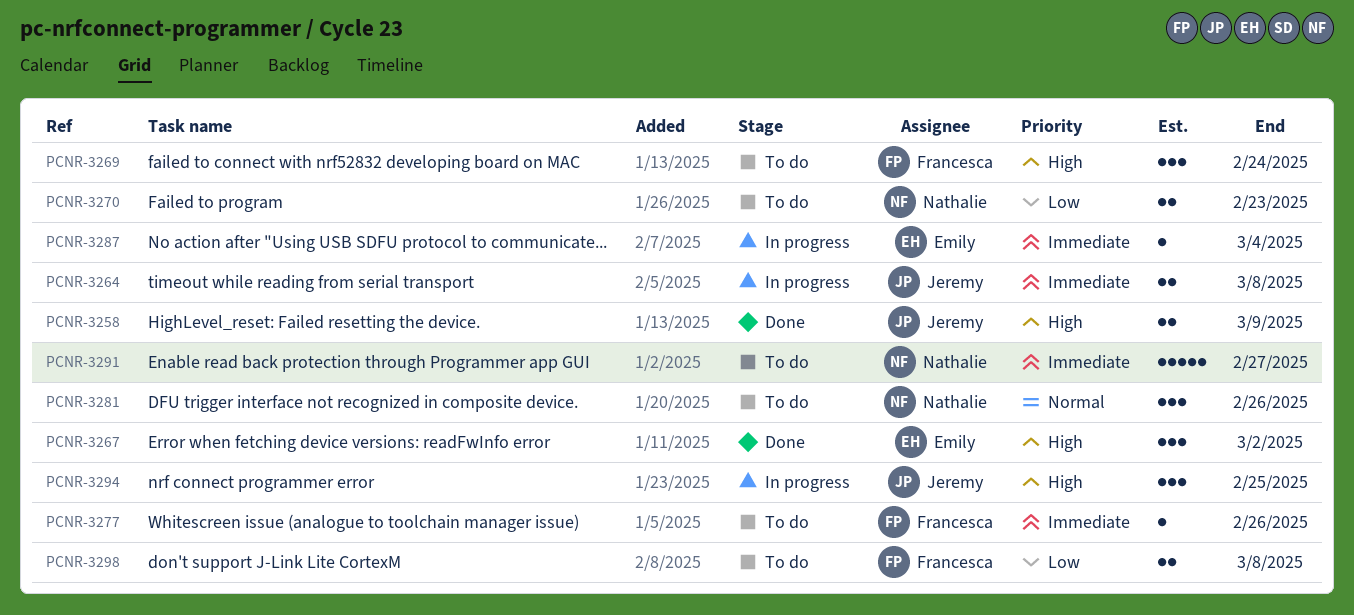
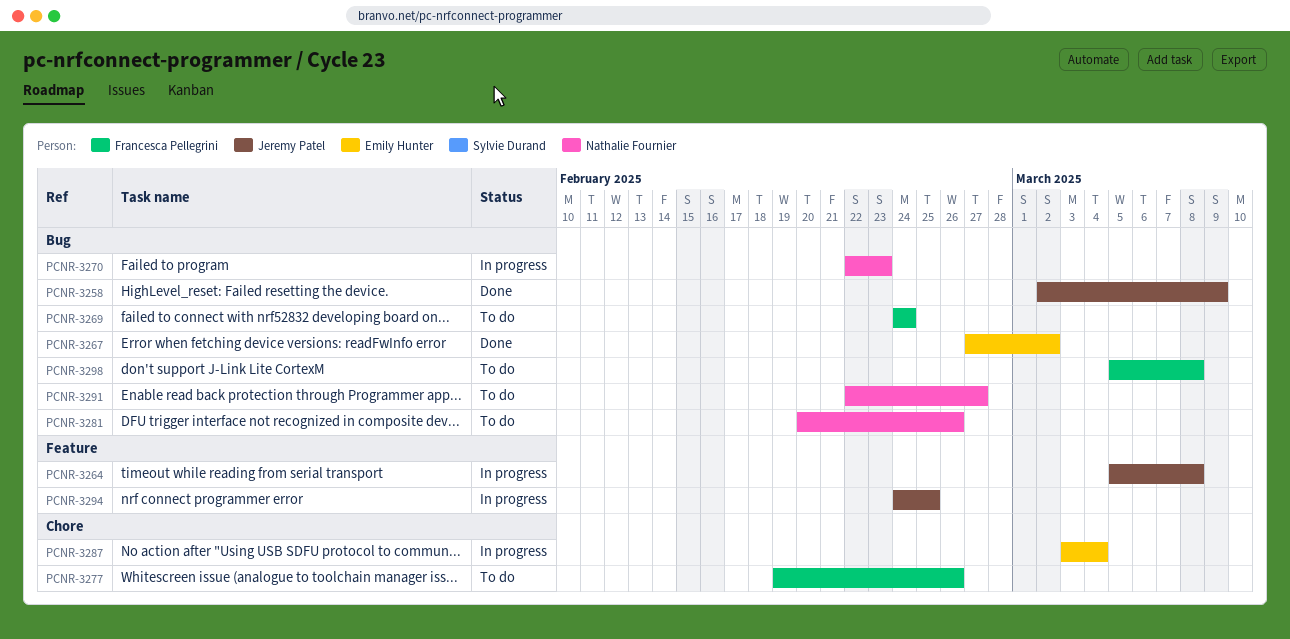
PCNR-3270, status: To do -> In progress

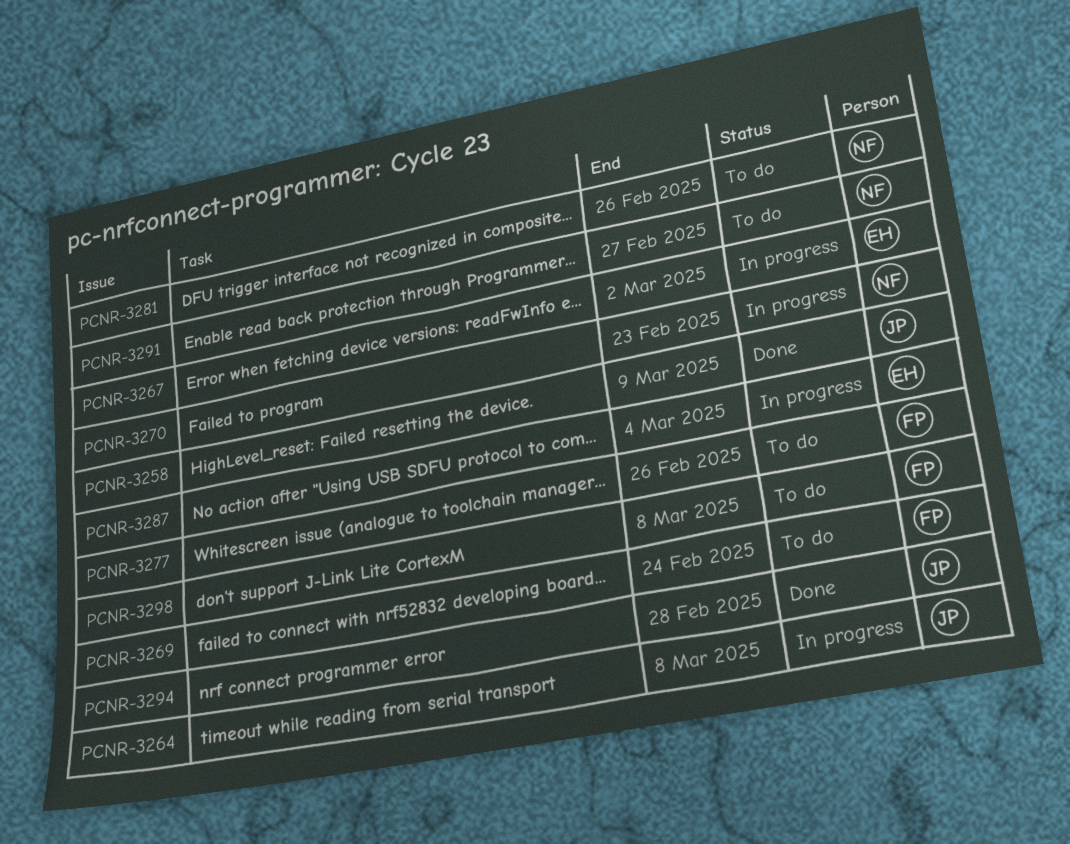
PCNR-3267, status: Done -> In progress
PCNR-3294, status: In progress -> Done
PCNR-3294, due: Feb 25 -> Feb 28

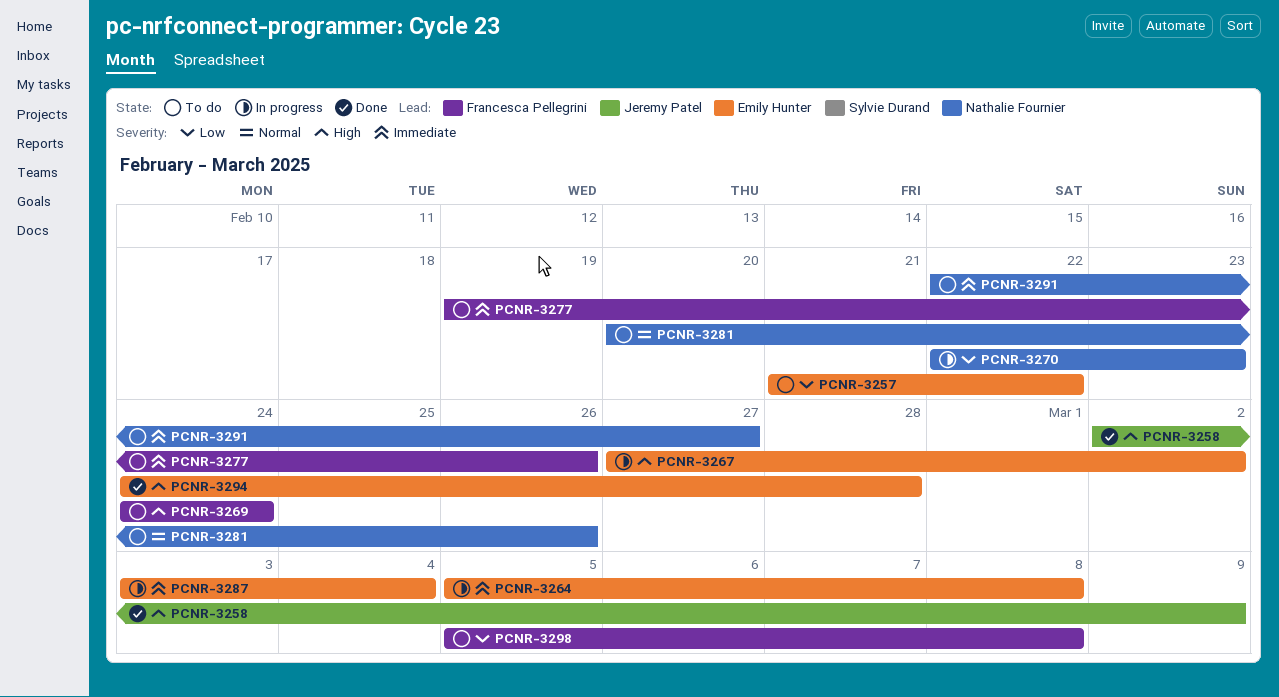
PCNR-3257: none -> present
PCNR-3264, owner: Jeremy Patel -> Emily Hunter
PCNR-3294, owner: Jeremy Patel -> Emily Hunter

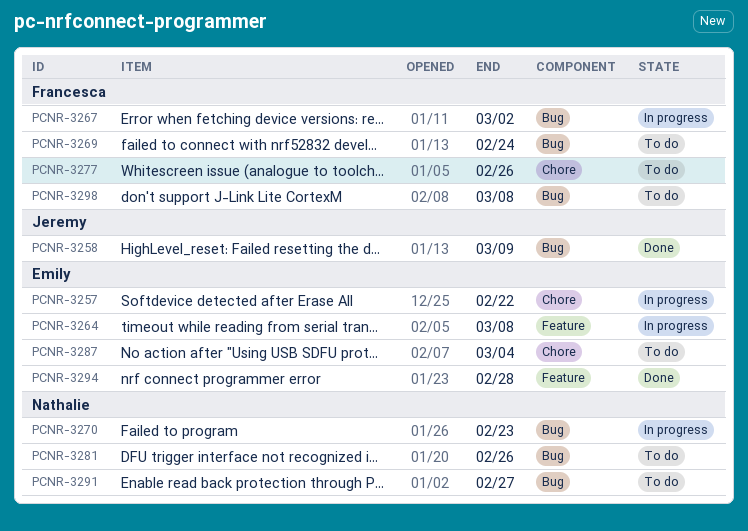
PCNR-3257, status: To do -> In progress
PCNR-3267, owner: Emily Hunter -> Francesca Pellegrini
PCNR-3287, status: In progress -> To do

